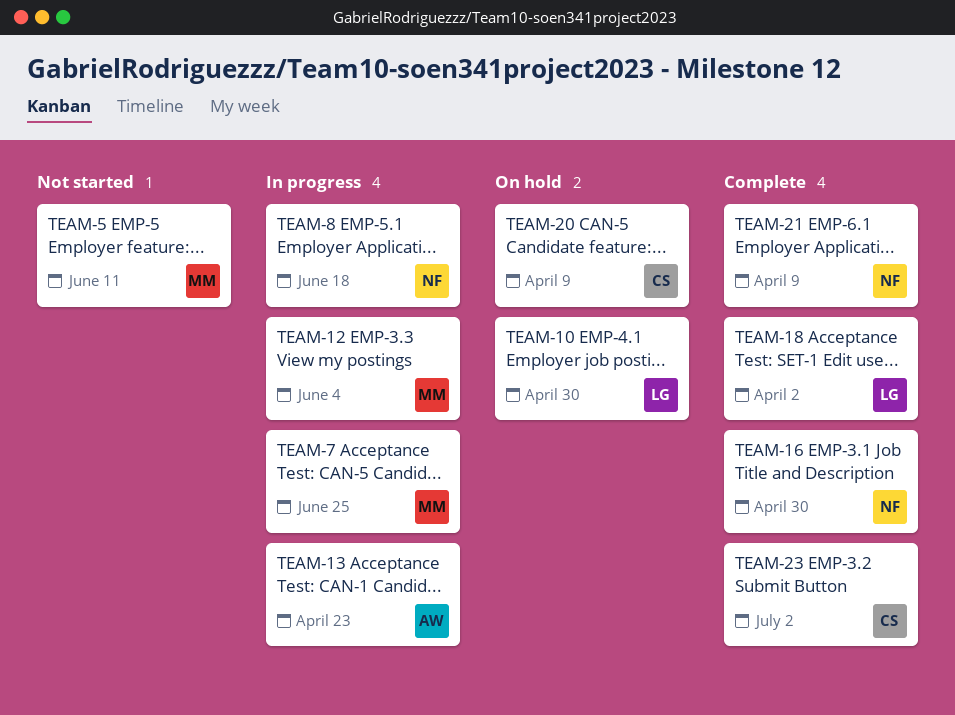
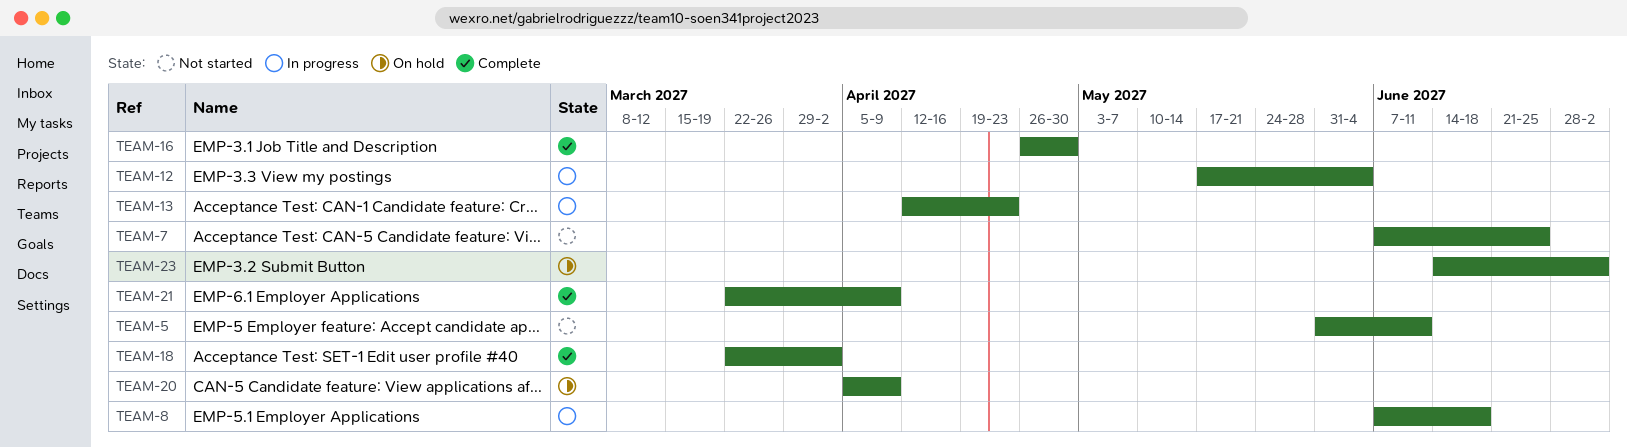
TEAM-7, status: In progress -> Not started
TEAM-10: present -> none
TEAM-23, status: Complete -> On hold

